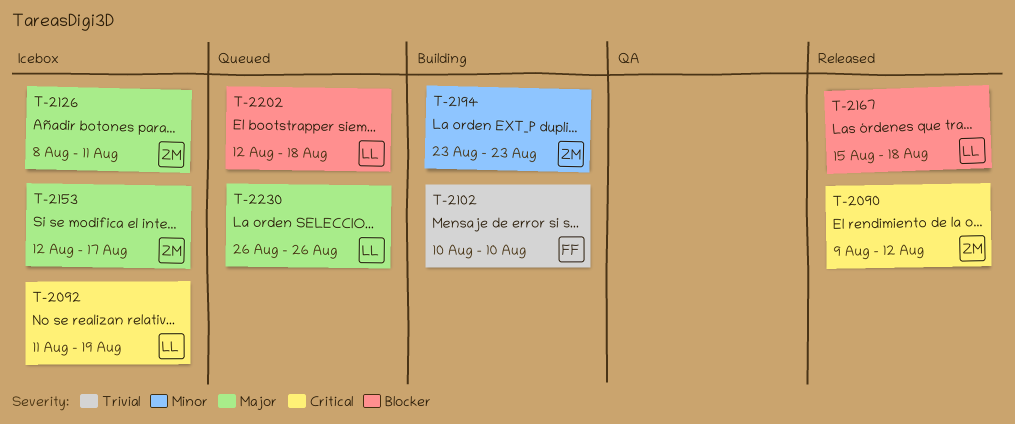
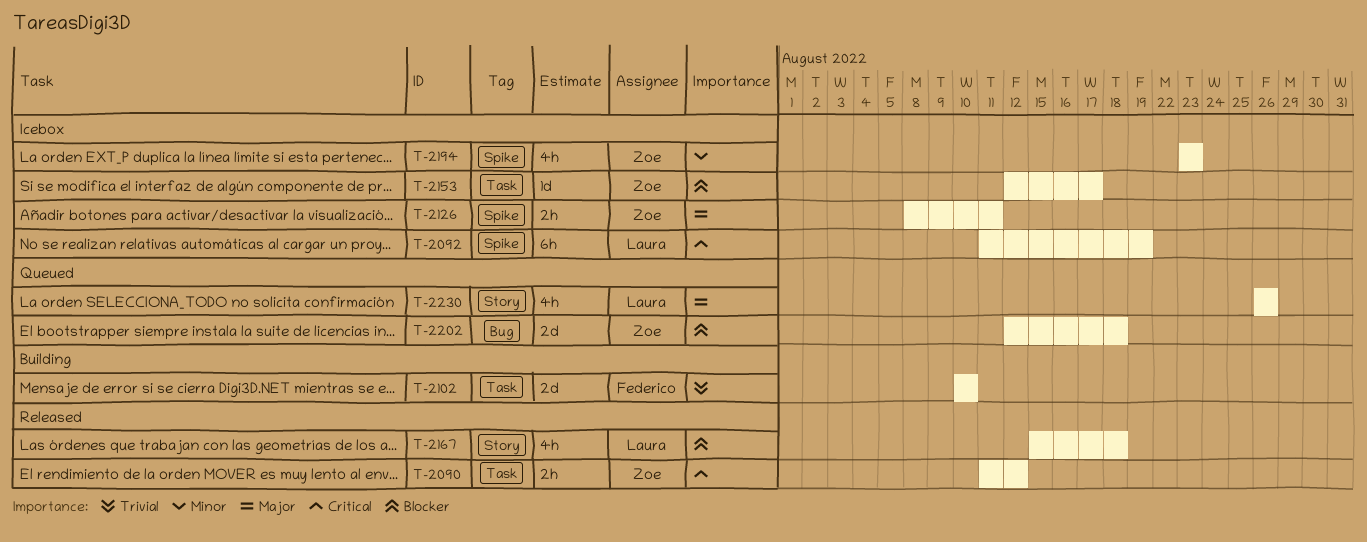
T-2090, start: Aug 9 -> Aug 11
T-2153, priority: Major -> Blocker
T-2194, status: Building -> Icebox
T-2202, owner: Laura -> Zoe

